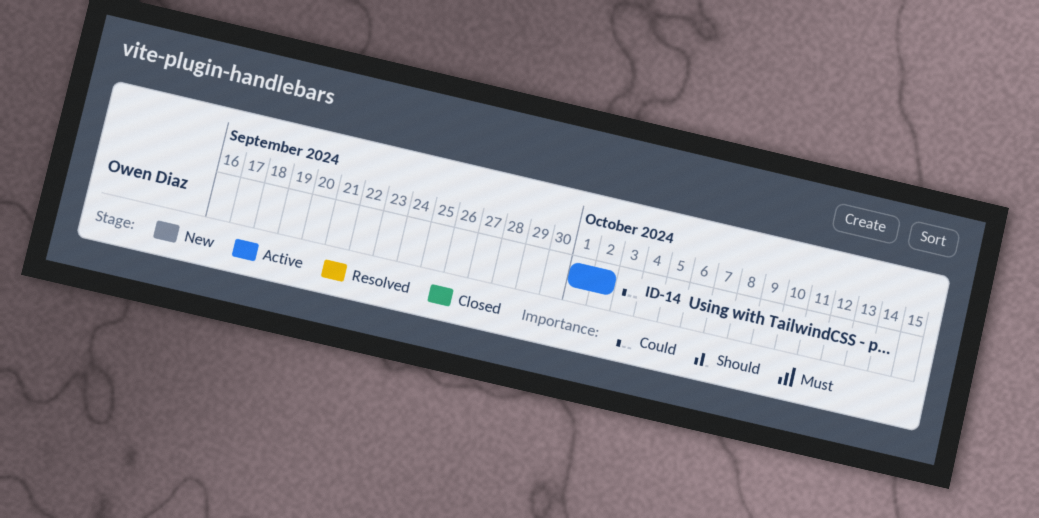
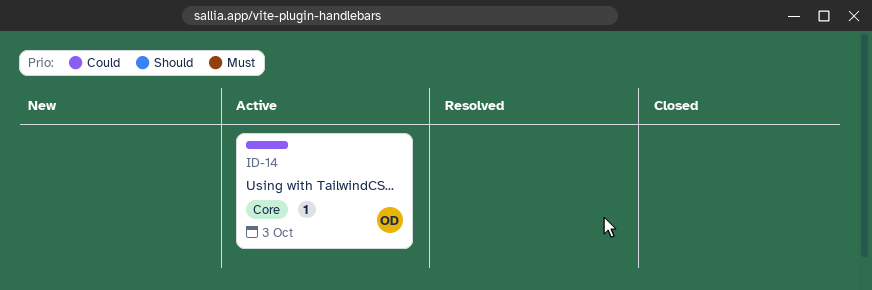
ID-14, due: Oct 2 -> Oct 3

